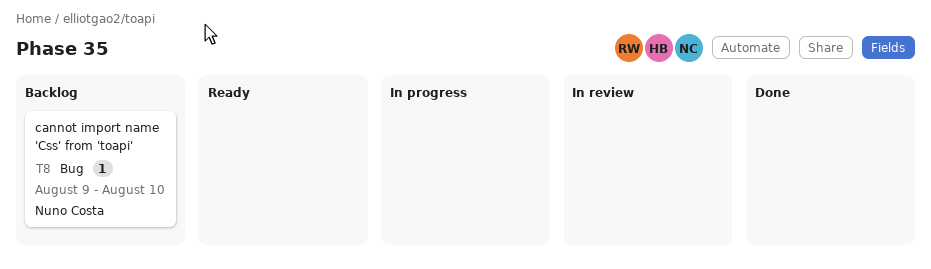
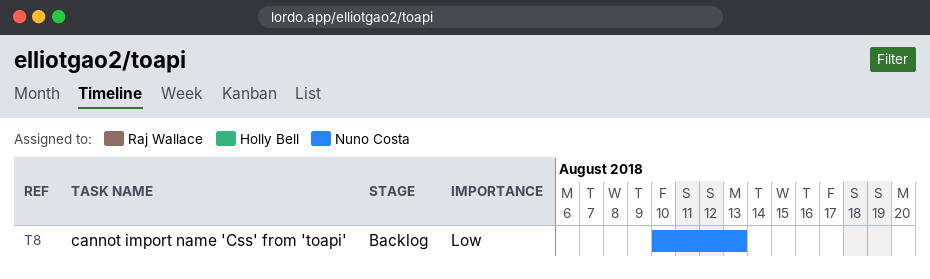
T8, start: Aug 9 -> Aug 10
T8, due: Aug 10 -> Aug 13

